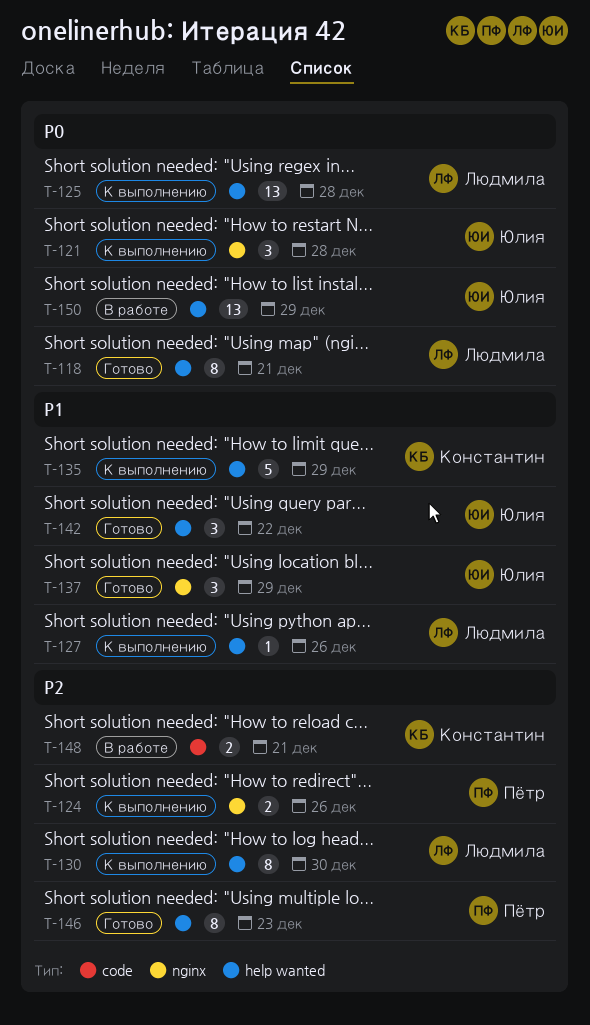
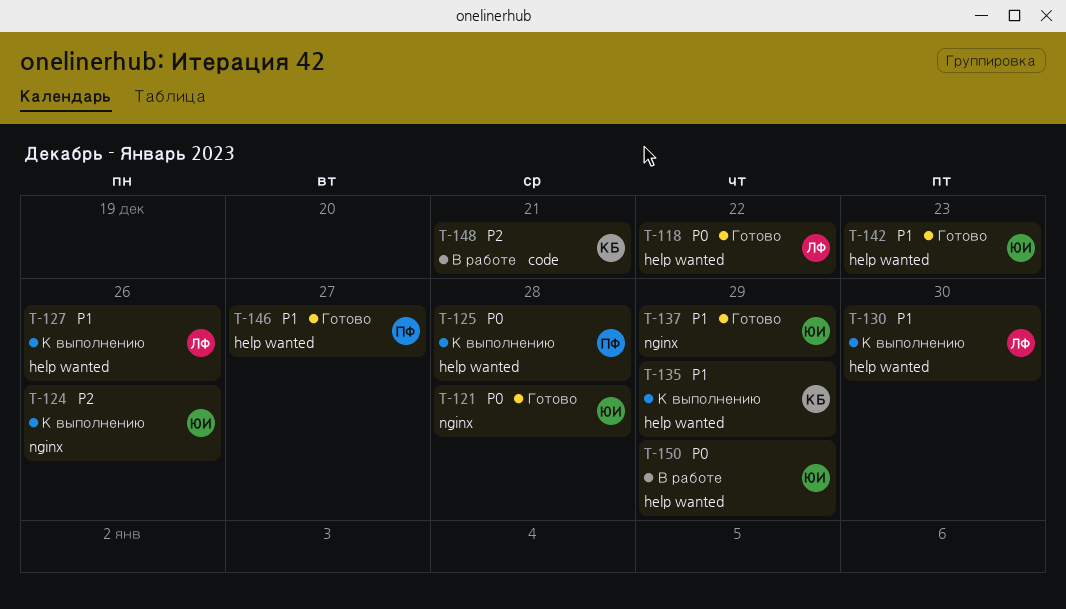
T-118, due: Dec 21 -> Dec 22
T-121, status: К выполнению -> Готово
T-124, owner: Пётр -> Юлия
T-125, owner: Людмила -> Пётр
T-130, priority: P2 -> P1
T-142, due: Dec 22 -> Dec 23
T-146, priority: P2 -> P1
T-146, due: Dec 23 -> Dec 27

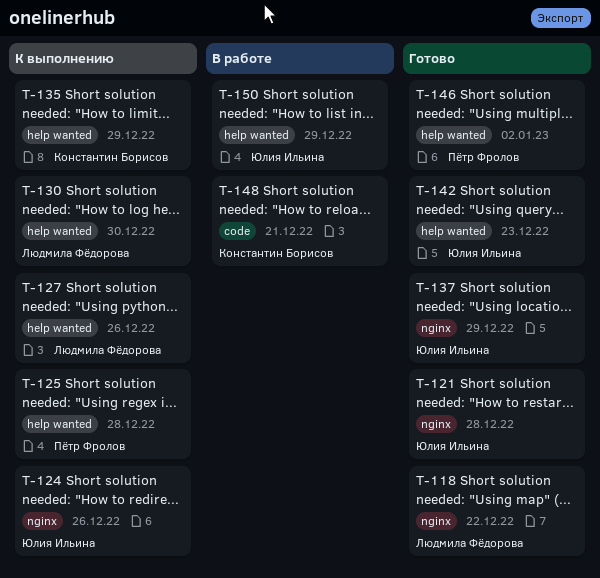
T-118, label: help wanted -> nginx
T-146, due: Dec 27 -> Jan 2

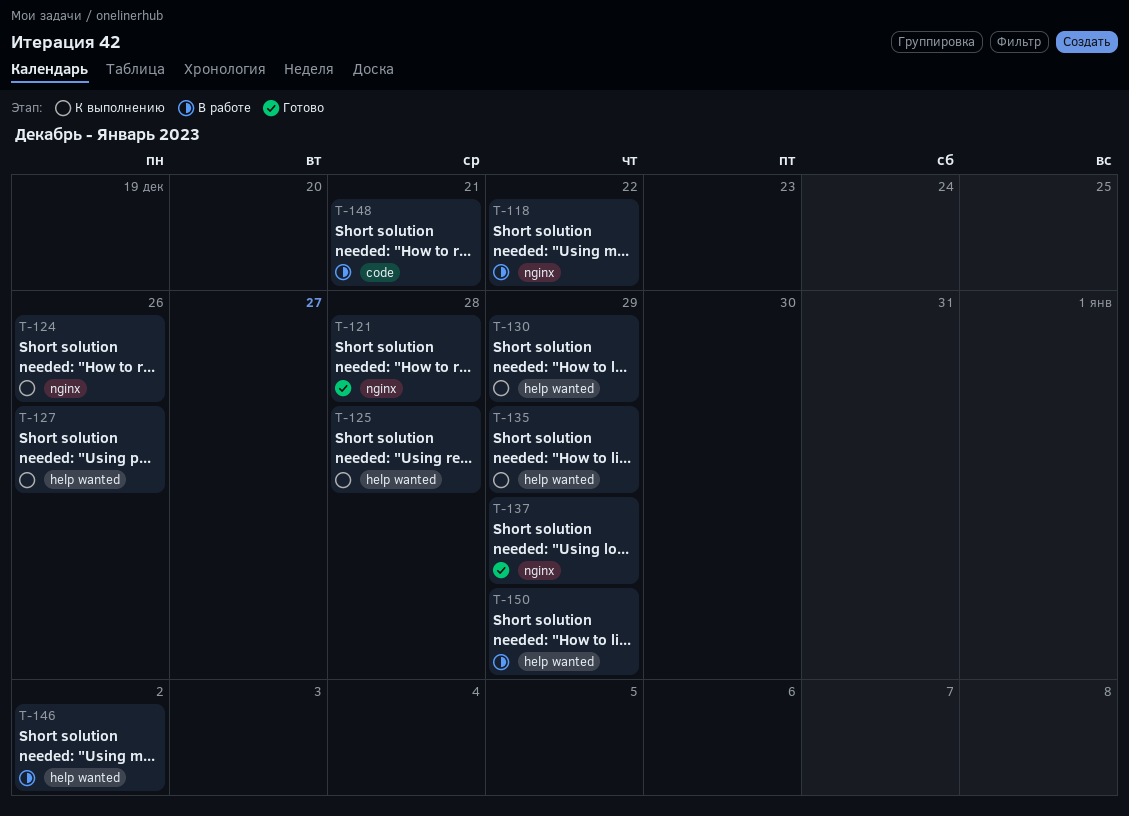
T-118, status: Готово -> В работе
T-130, due: Dec 30 -> Dec 29
T-142: present -> none
T-146, status: Готово -> В работе

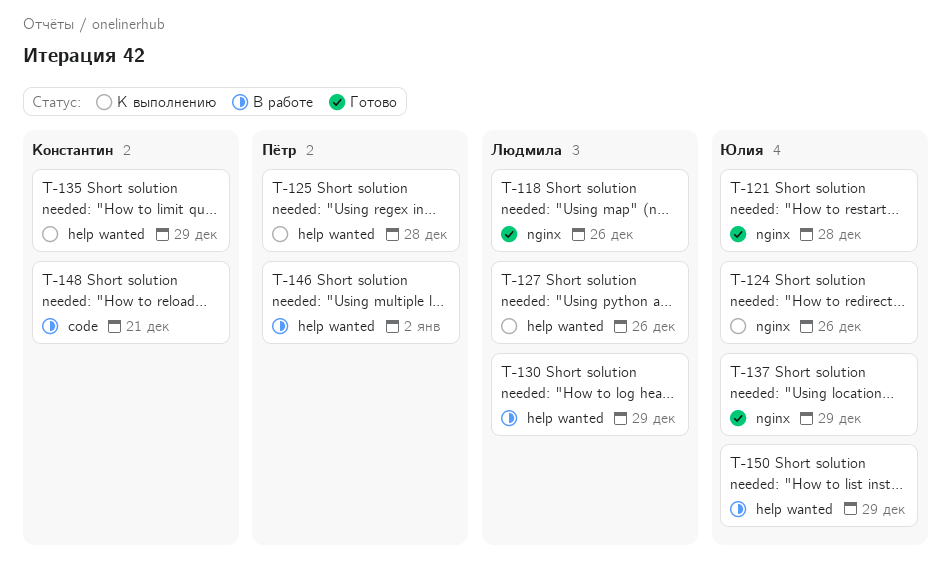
T-118, status: В работе -> Готово
T-118, due: Dec 22 -> Dec 26
T-130, status: К выполнению -> В работе

